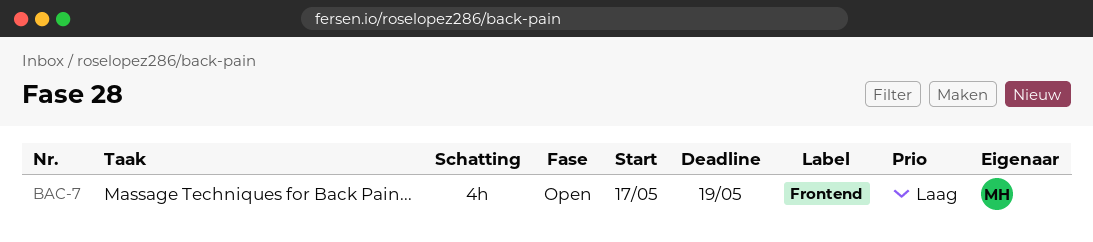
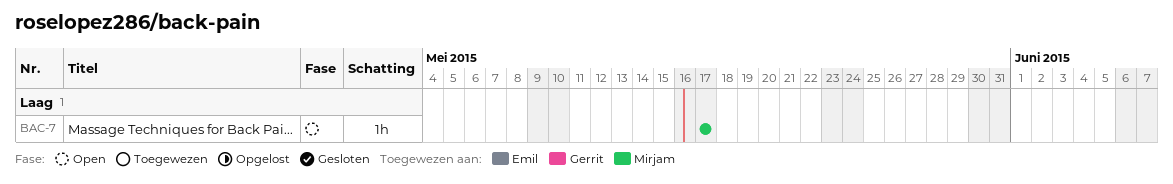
BAC-7, estimate: 4h -> 1h
BAC-7, due: May 19 -> May 17

